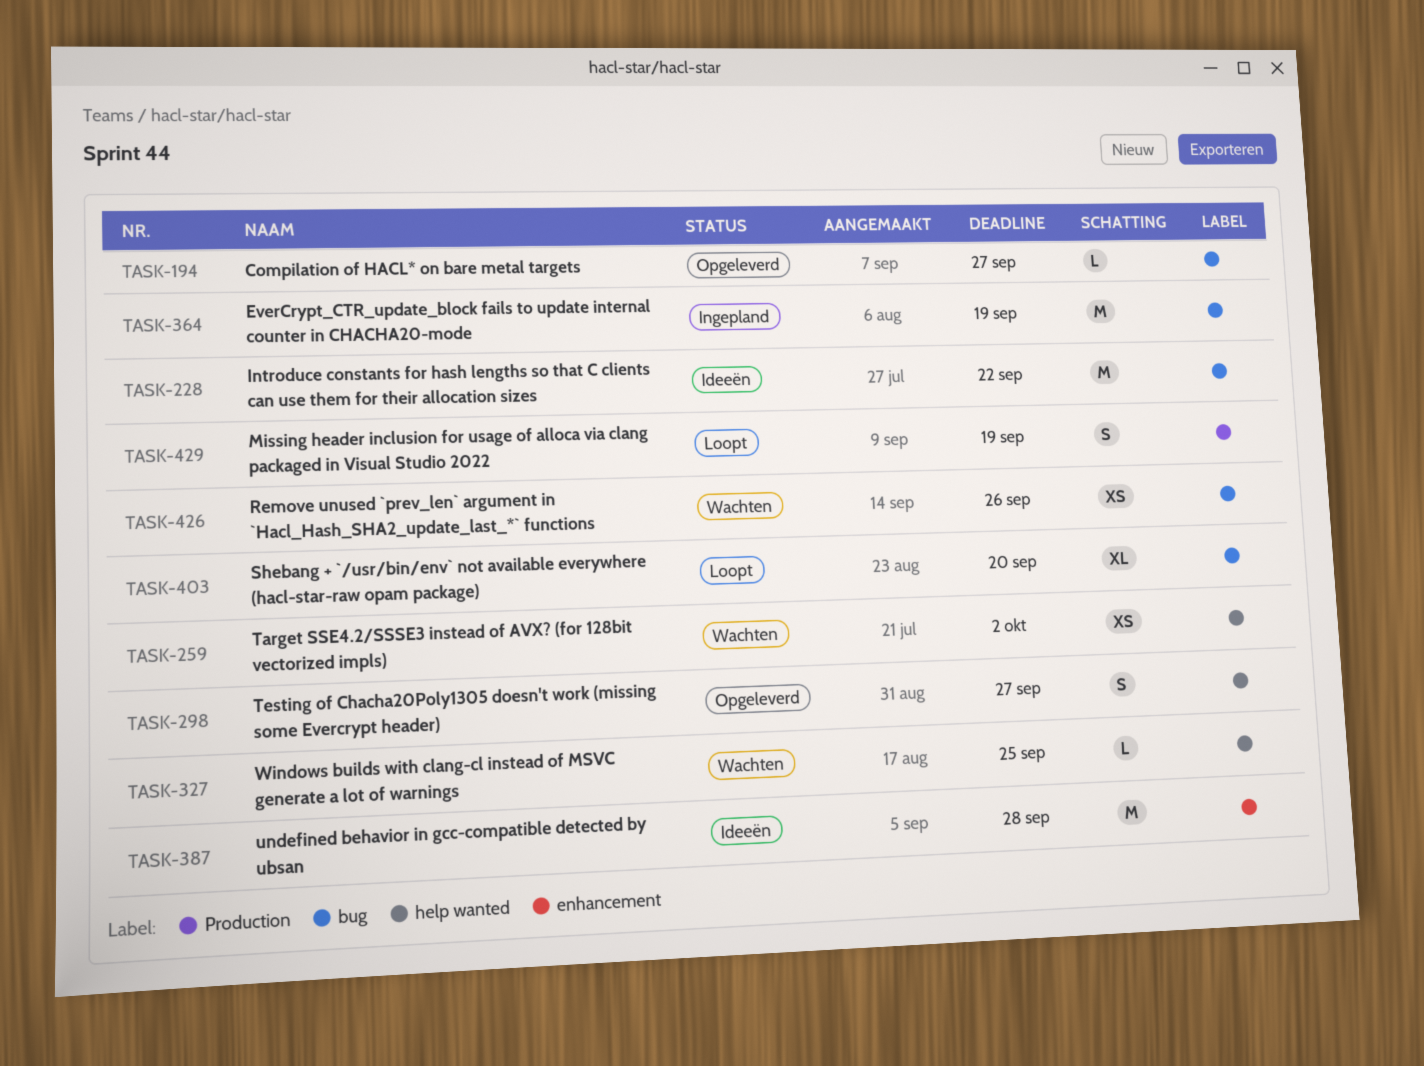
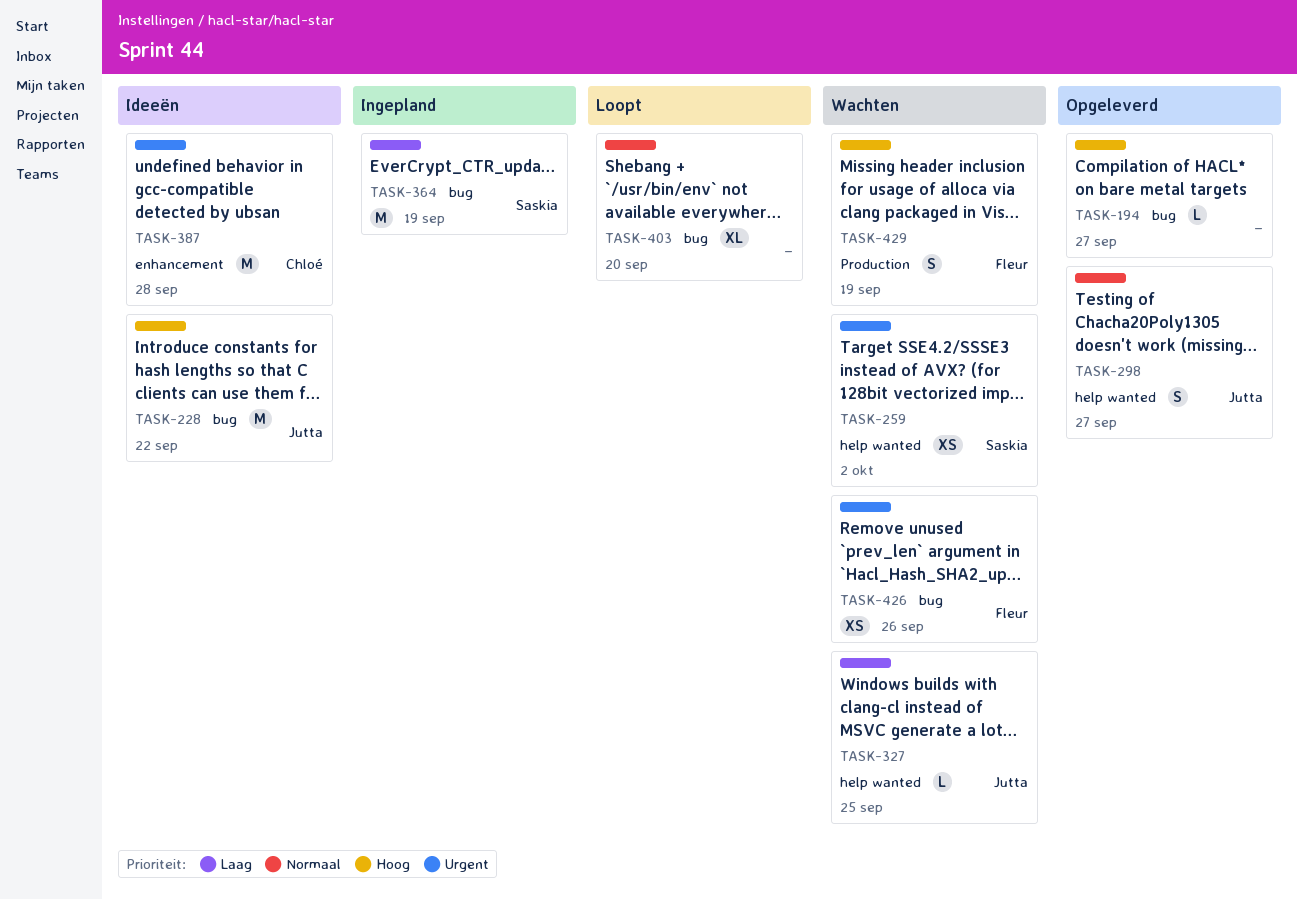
TASK-429, status: Loopt -> Wachten

